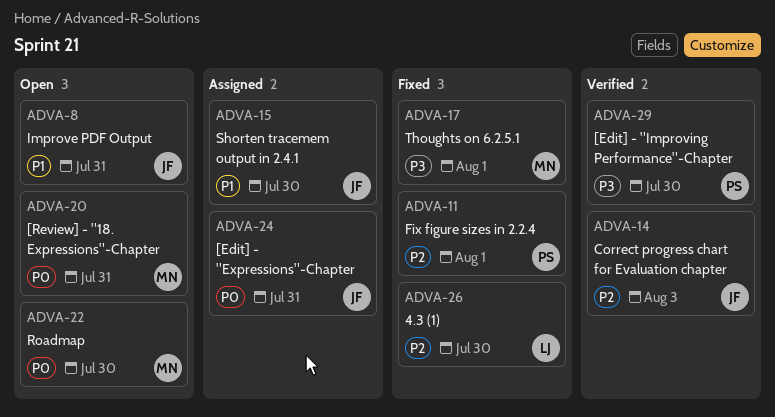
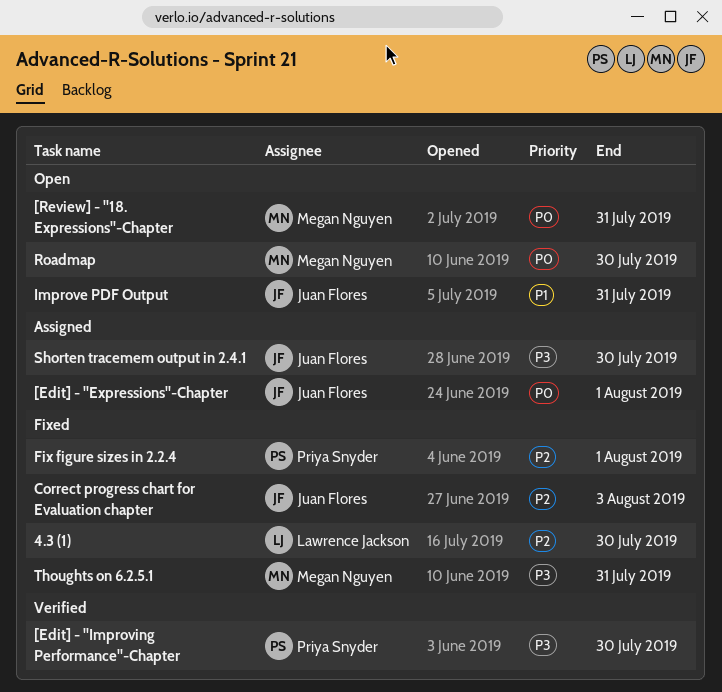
[Edit] - "Expressions"-Chapter, due: Jul 31 -> Aug 1
Correct progress chart for Evaluation chapter, status: Verified -> Fixed
Shorten tracemem output in 2.4.1, priority: P1 -> P3
Thoughts on 6.2.5.1, due: Aug 1 -> Jul 31

